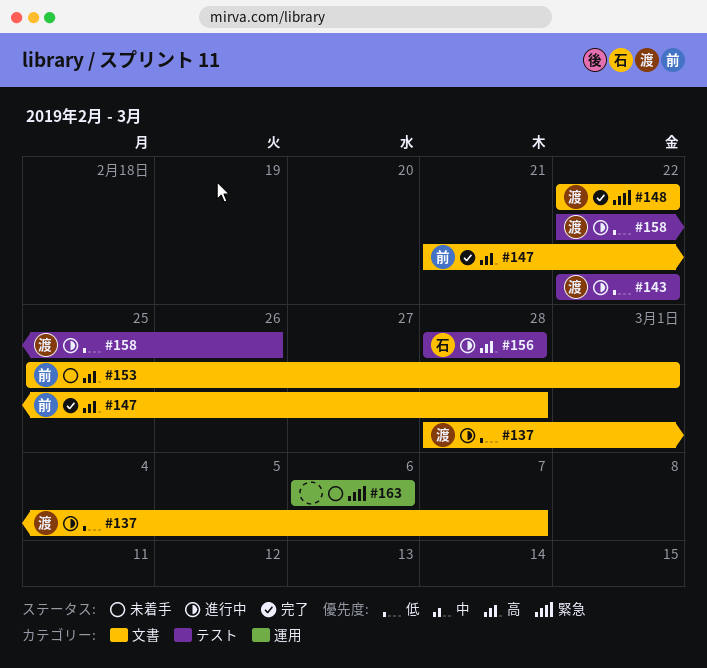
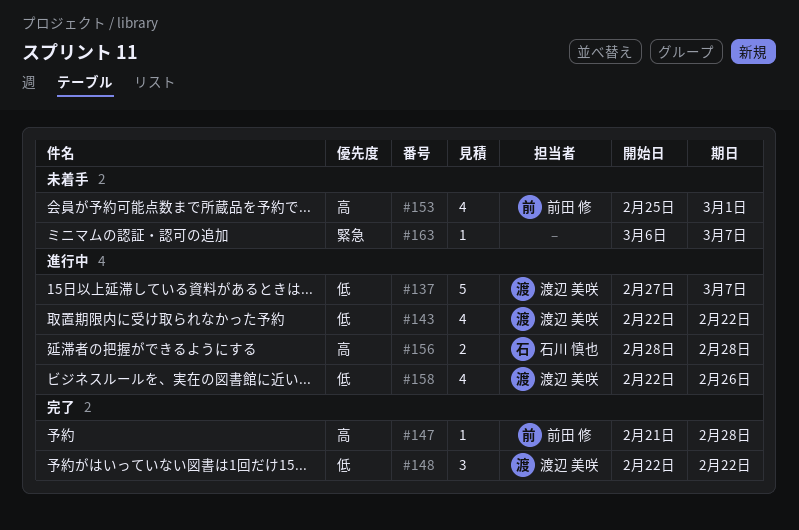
#137, start: Feb 28 -> Feb 27
#148, priority: 緊急 -> 低
#163, due: Mar 6 -> Mar 7

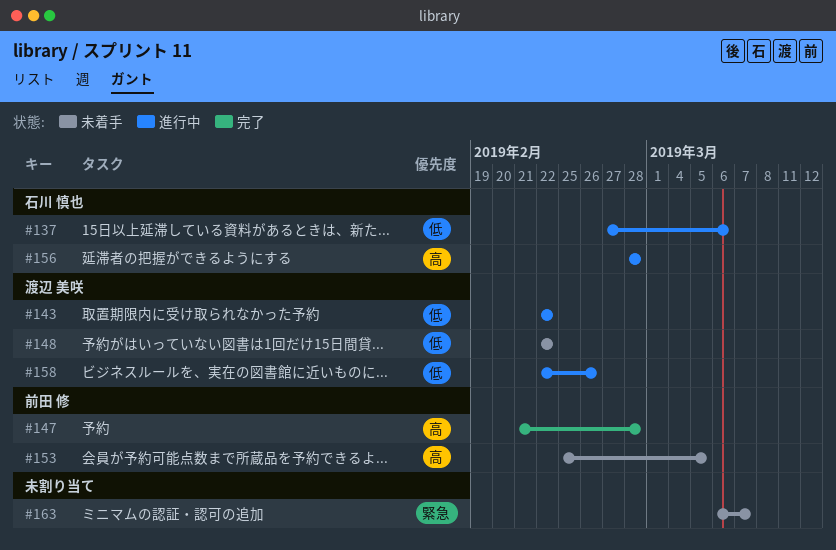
#137, owner: 渡辺 美咲 -> 石川 慎也
#137, due: Mar 7 -> Mar 6
#148, status: 完了 -> 未着手
#153, due: Mar 1 -> Mar 5

